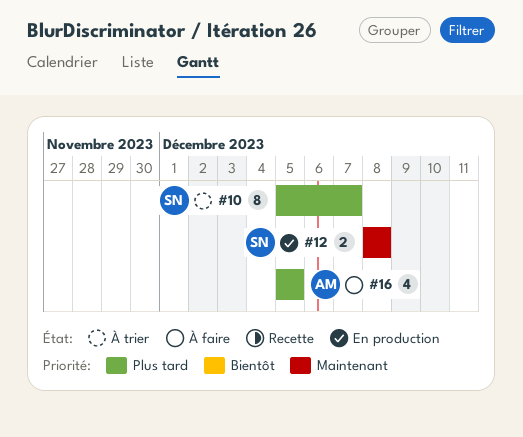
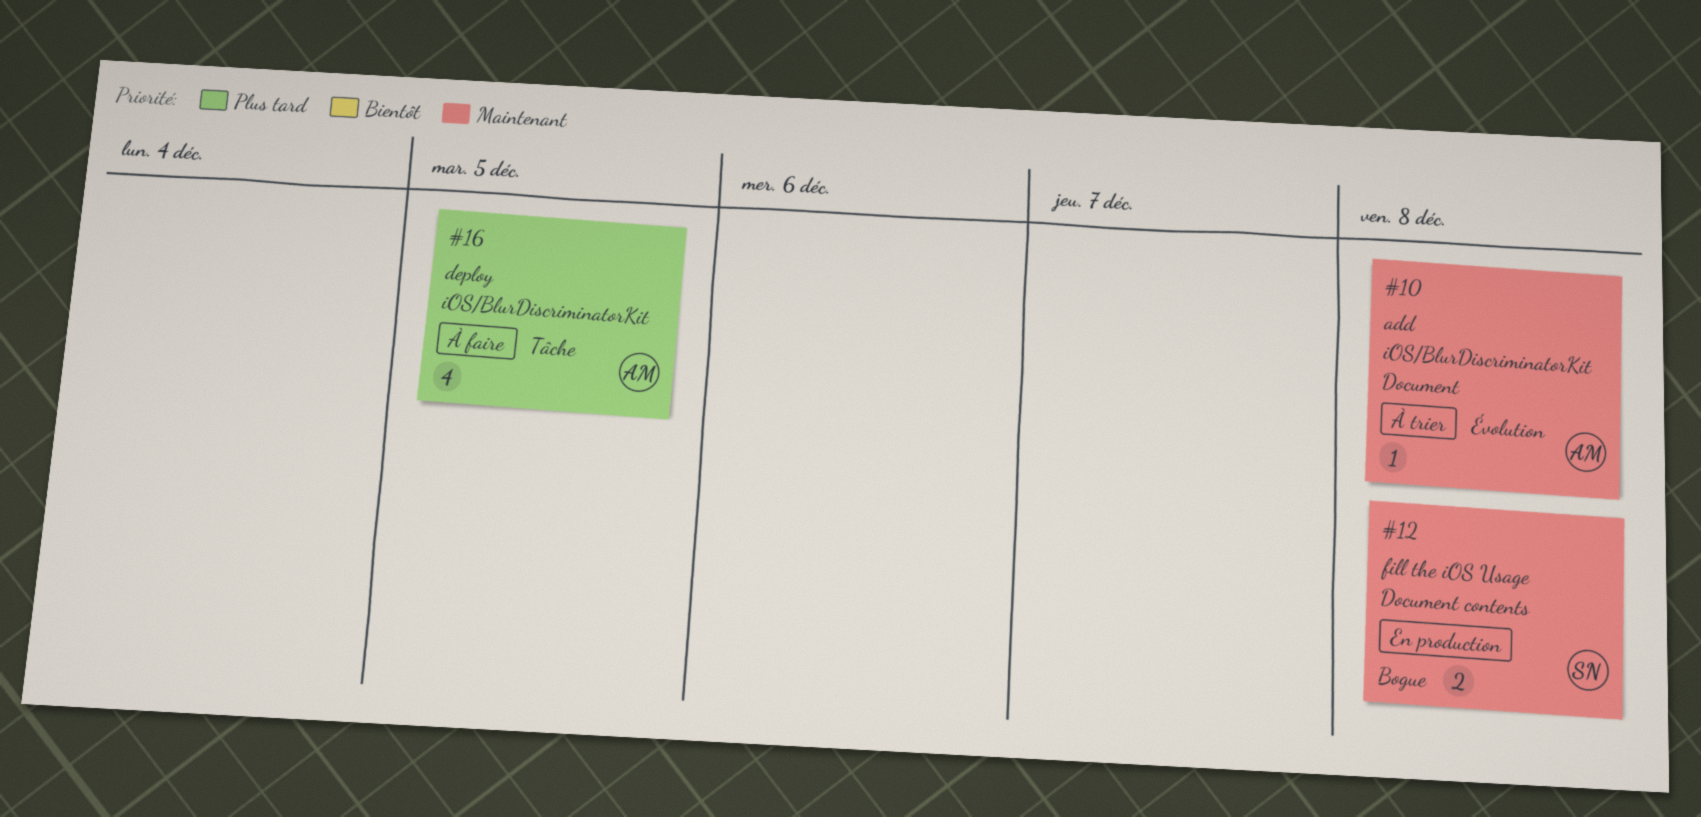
#10, owner: SN -> AM
#10, priority: Plus tard -> Maintenant
#10, estimate: 8 -> 1
#10, due: Dec 7 -> Dec 8

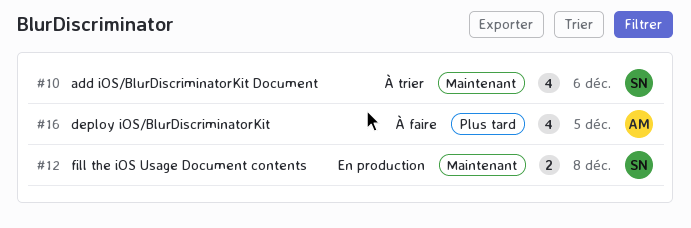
#10, owner: AM -> SN
#10, estimate: 1 -> 4
#10, due: Dec 8 -> Dec 6

